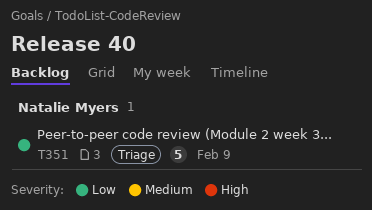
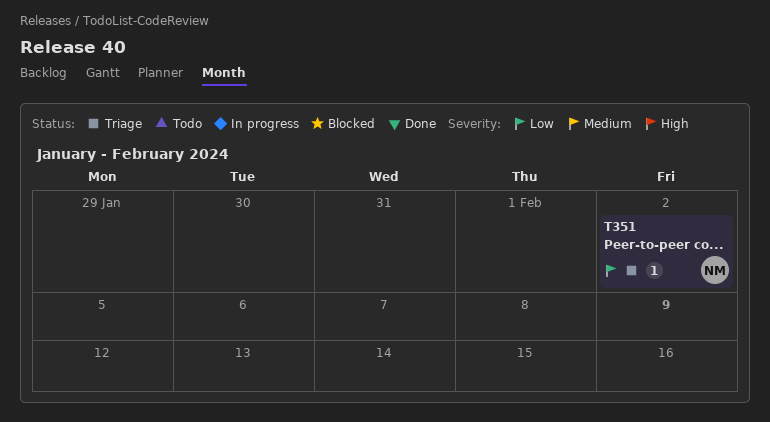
T351, estimate: 5 -> 1
T351, due: Feb 9 -> Feb 2

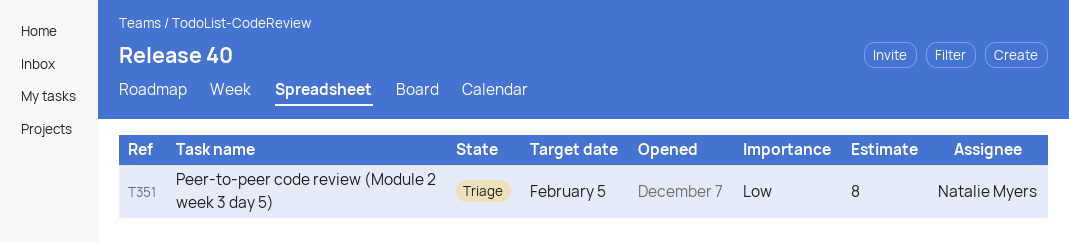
T351, estimate: 1 -> 8
T351, due: Feb 2 -> Feb 5

